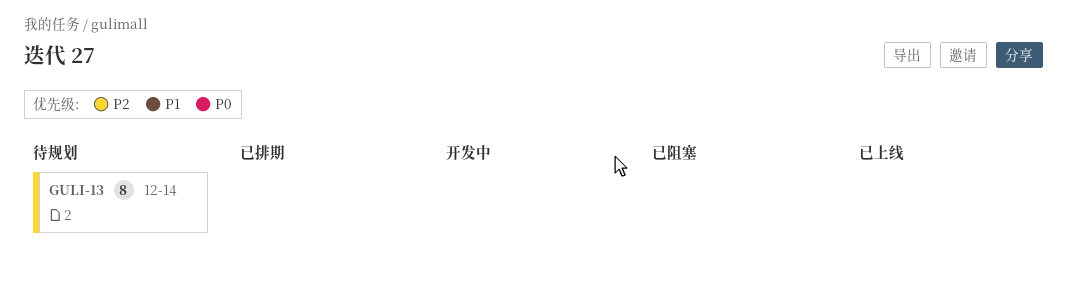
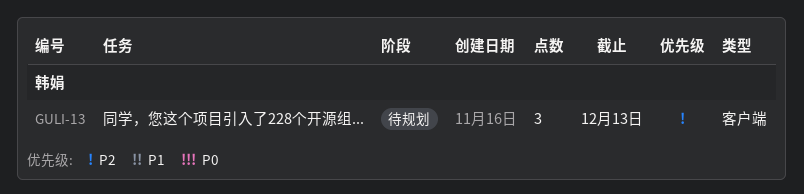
GULI-13, estimate: 8 -> 3
GULI-13, due: Dec 14 -> Dec 13

